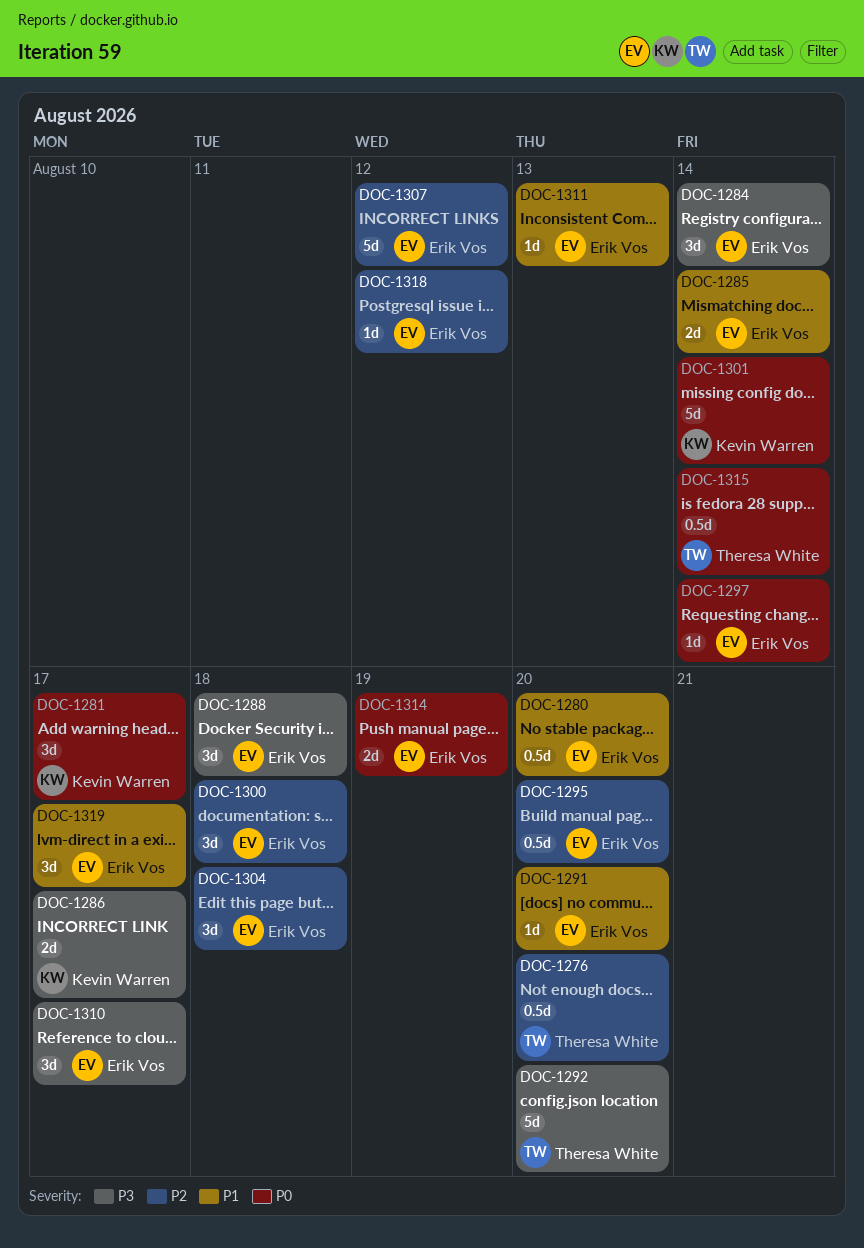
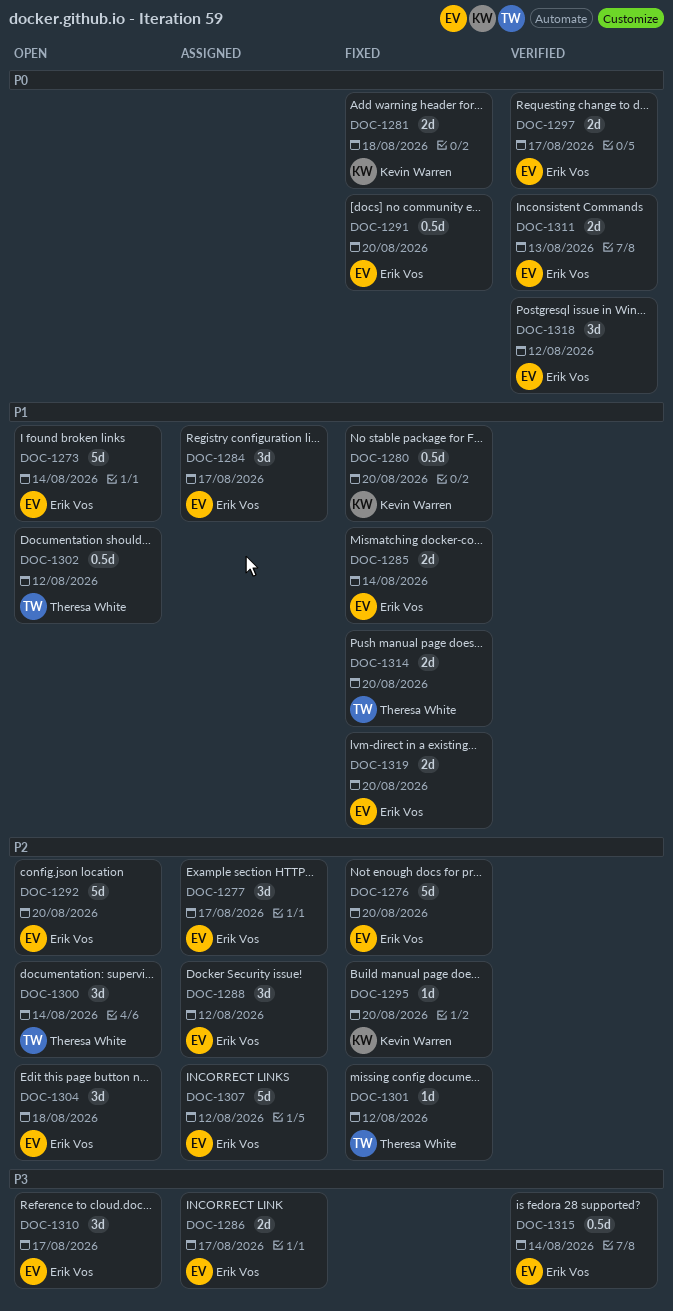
DOC-1273: none -> present
DOC-1276, owner: Theresa White -> Erik Vos
DOC-1276, estimate: 0.5d -> 5d
DOC-1277: none -> present
DOC-1280, owner: Erik Vos -> Kevin Warren
DOC-1281, estimate: 3d -> 2d
DOC-1281, due: Aug 17 -> Aug 18
DOC-1284, priority: P3 -> P1
DOC-1284, due: Aug 14 -> Aug 17
DOC-1286, owner: Kevin Warren -> Erik Vos
DOC-1288, priority: P3 -> P2
DOC-1288, due: Aug 18 -> Aug 12
DOC-1291, priority: P1 -> P0
DOC-1291, estimate: 1d -> 0.5d
DOC-1292, owner: Theresa White -> Erik Vos
DOC-1292, priority: P3 -> P2
DOC-1295, owner: Erik Vos -> Kevin Warren
DOC-1295, estimate: 0.5d -> 1d
DOC-1297, estimate: 1d -> 2d
DOC-1297, due: Aug 14 -> Aug 17
DOC-1300, owner: Erik Vos -> Theresa White
DOC-1300, due: Aug 18 -> Aug 14
DOC-1301, owner: Kevin Warren -> Theresa White
DOC-1301, priority: P0 -> P2
DOC-1301, estimate: 5d -> 1d
DOC-1301, due: Aug 14 -> Aug 12
DOC-1302: none -> present
DOC-1311, priority: P1 -> P0
DOC-1311, estimate: 1d -> 2d
DOC-1314, owner: Erik Vos -> Theresa White
DOC-1314, priority: P0 -> P1
DOC-1314, due: Aug 19 -> Aug 20
DOC-1315, owner: Theresa White -> Erik Vos
DOC-1315, priority: P0 -> P3
DOC-1318, priority: P2 -> P0
DOC-1318, estimate: 1d -> 3d
DOC-1319, estimate: 3d -> 2d
DOC-1319, due: Aug 17 -> Aug 20

